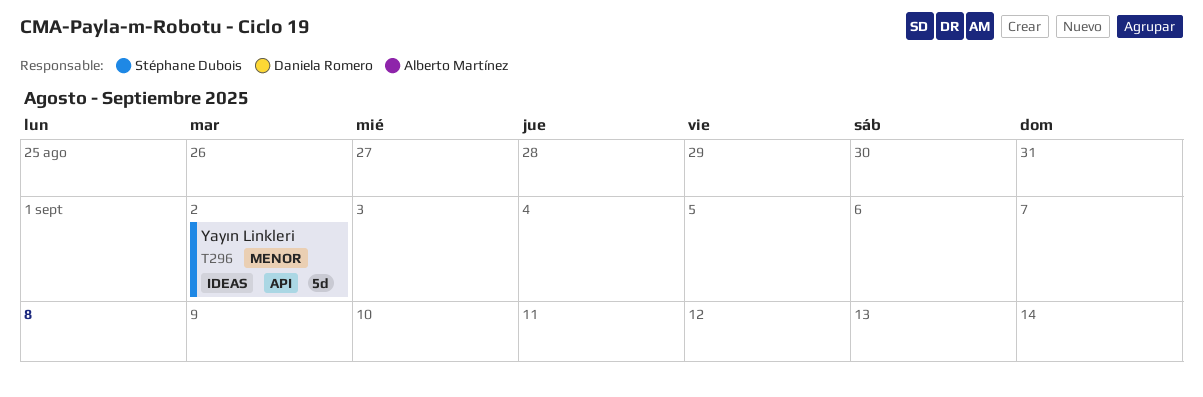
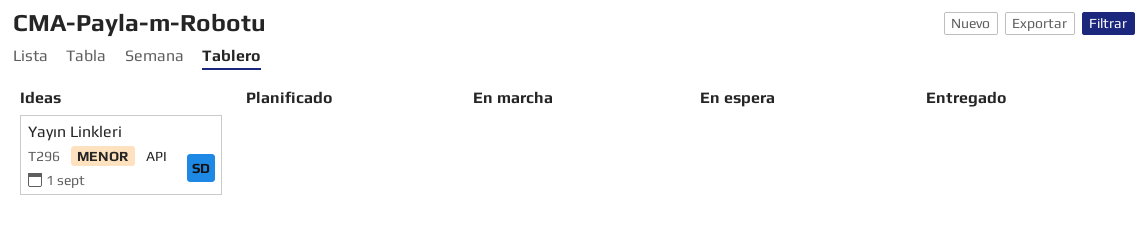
T296, due: Sep 2 -> Sep 1

